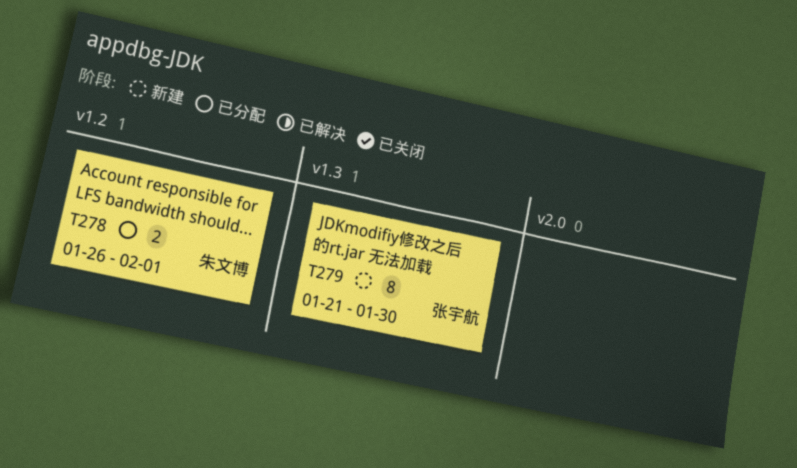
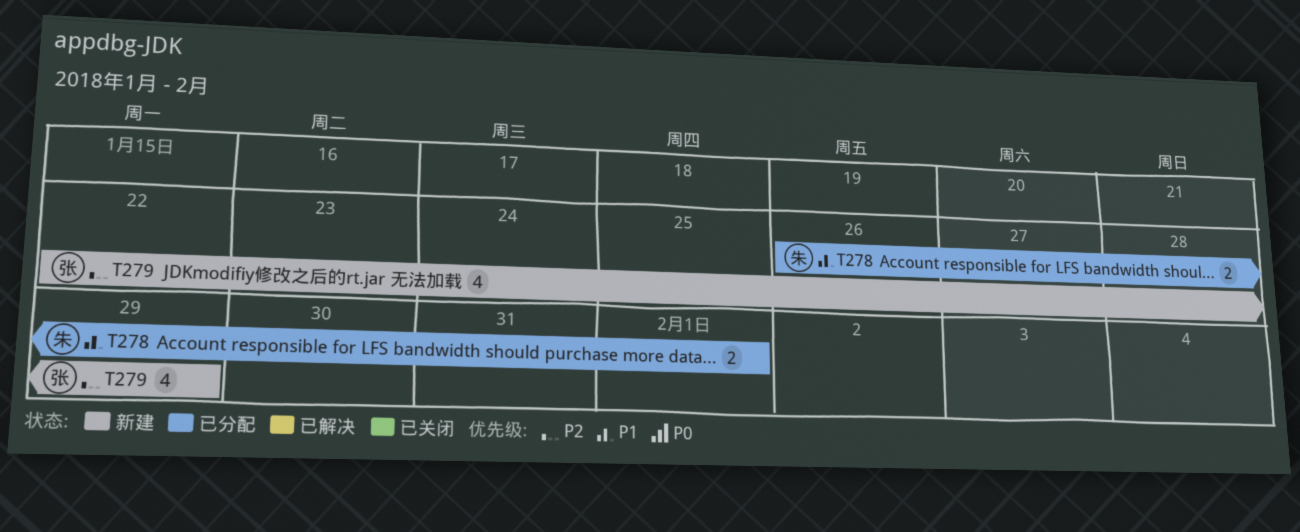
T279, estimate: 8 -> 4
T279, start: Jan 21 -> Jan 22
T279, due: Jan 30 -> Jan 29

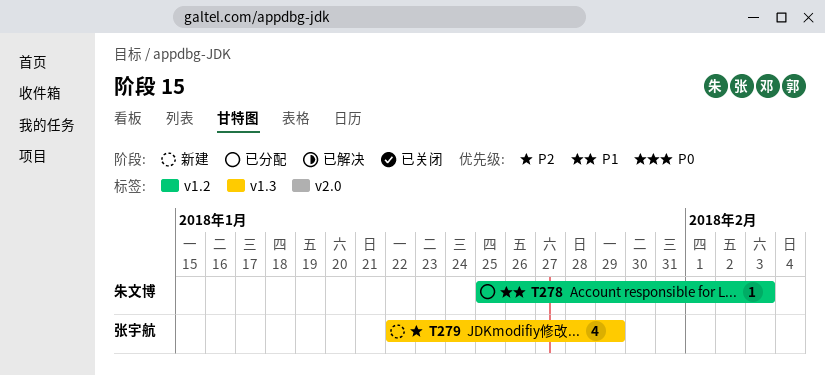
T278, estimate: 2 -> 1
T278, start: Jan 26 -> Jan 25
T278, due: Feb 1 -> Feb 3

